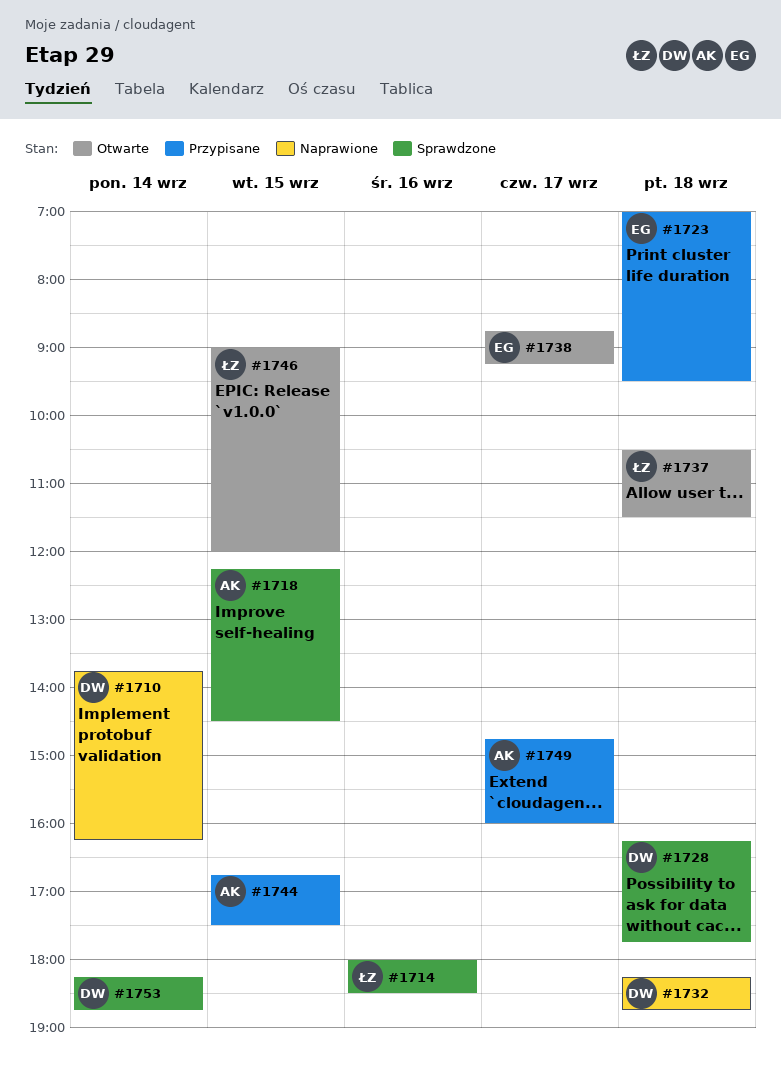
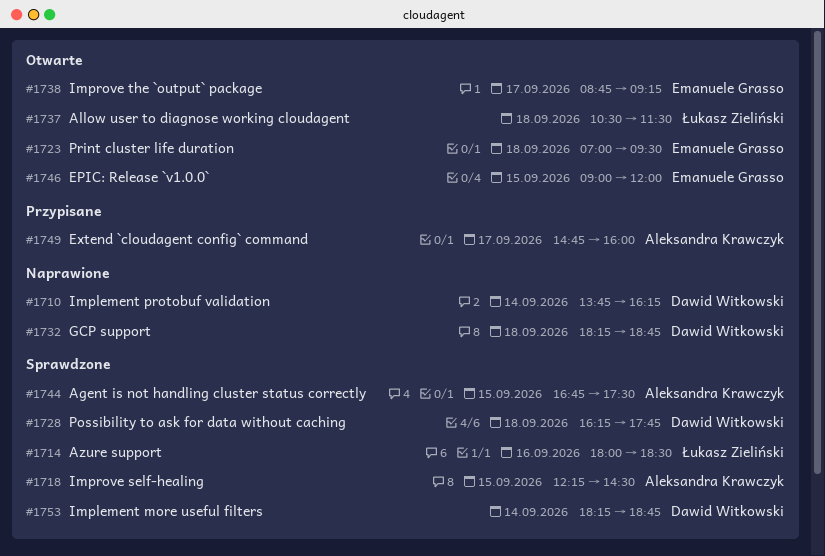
#1723, status: Przypisane -> Otwarte
#1744, status: Przypisane -> Sprawdzone
#1746, owner: Łukasz Zieliński -> Emanuele Grasso

